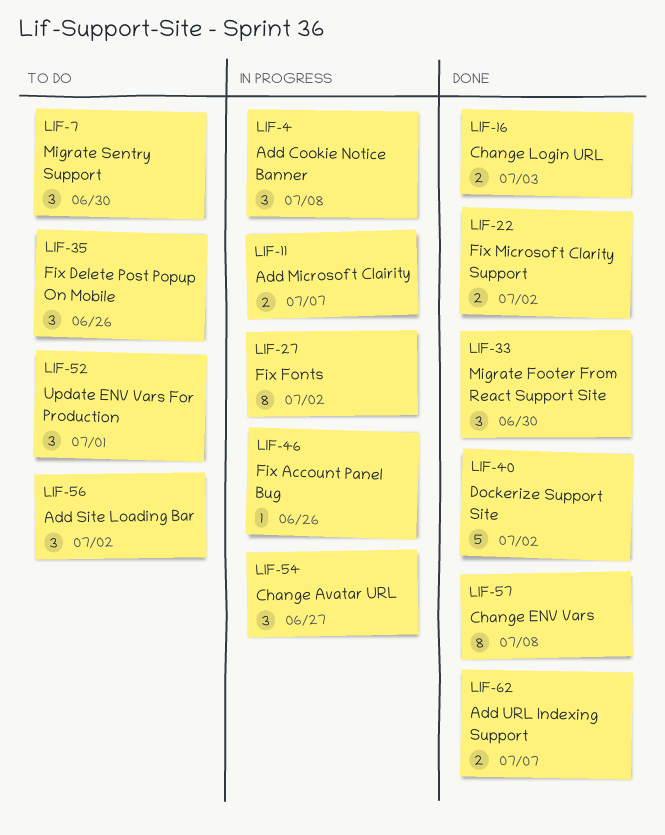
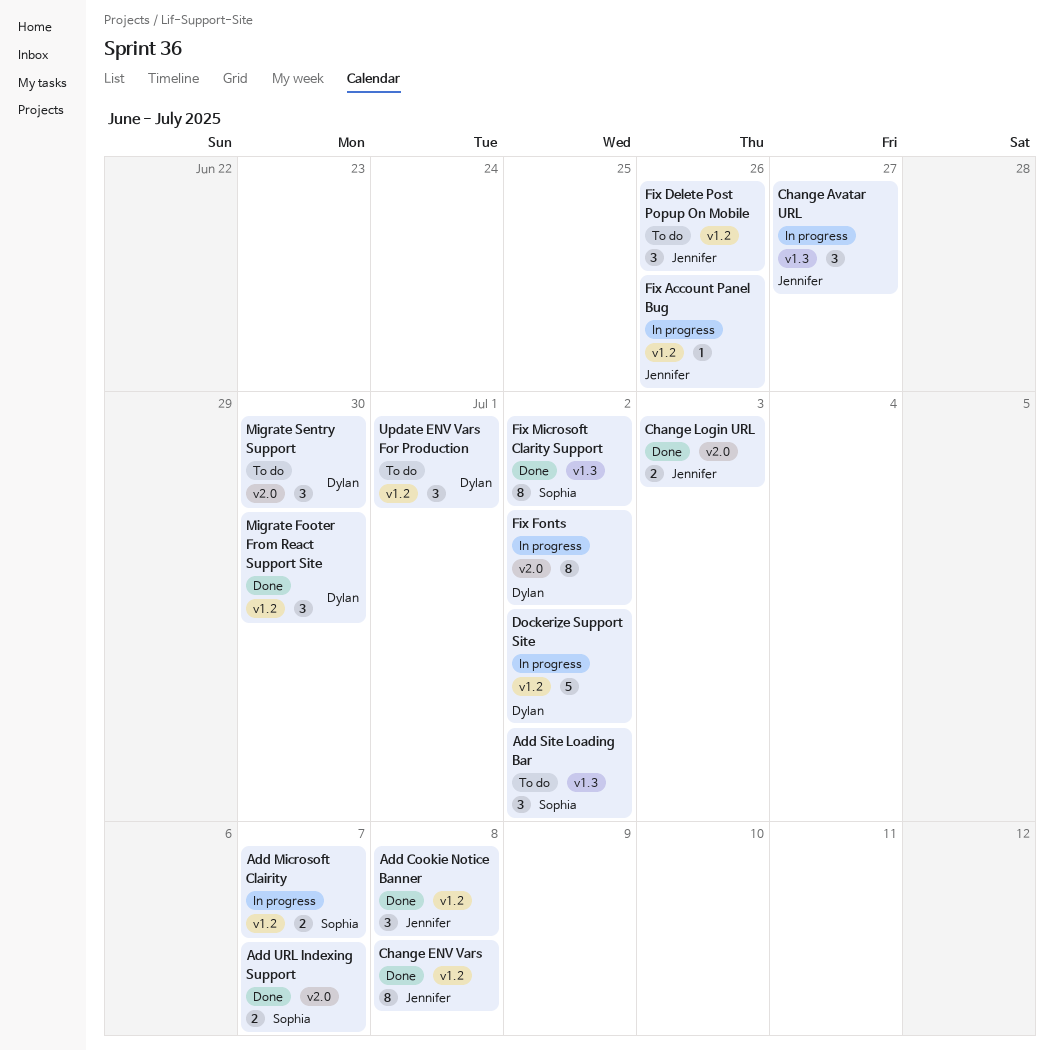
Add Cookie Notice Banner, status: In progress -> Done
Dockerize Support Site, status: Done -> In progress
Fix Microsoft Clarity Support, estimate: 2 -> 8

